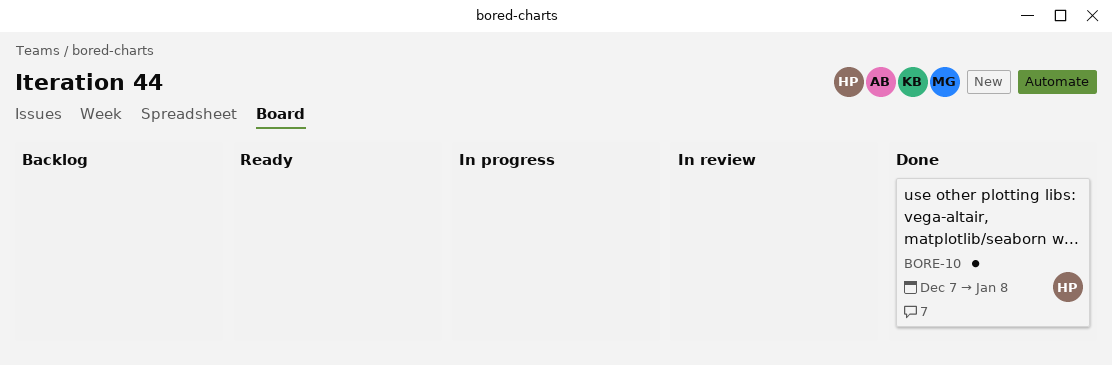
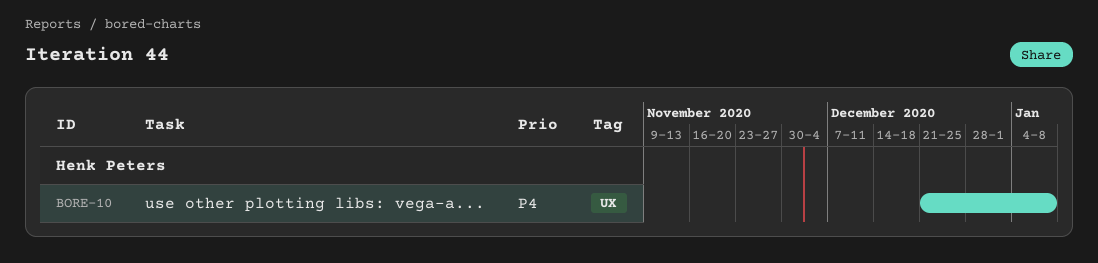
BORE-10, start: Dec 7 -> Dec 21

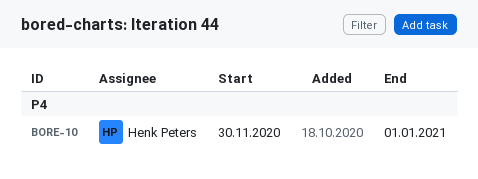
BORE-10, start: Dec 21 -> Nov 30
BORE-10, due: Jan 8 -> Jan 1

